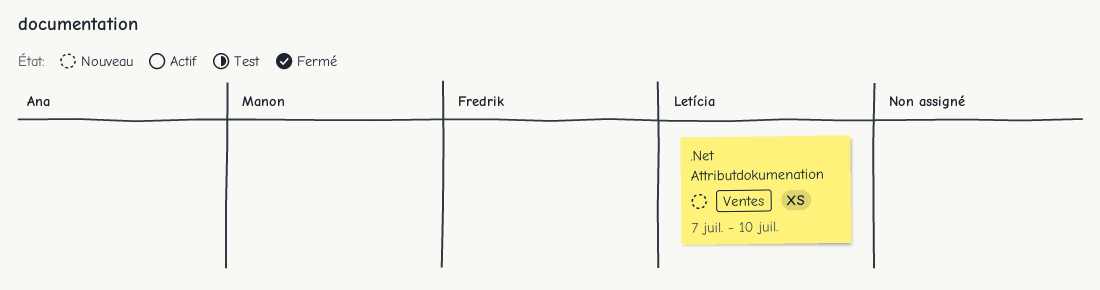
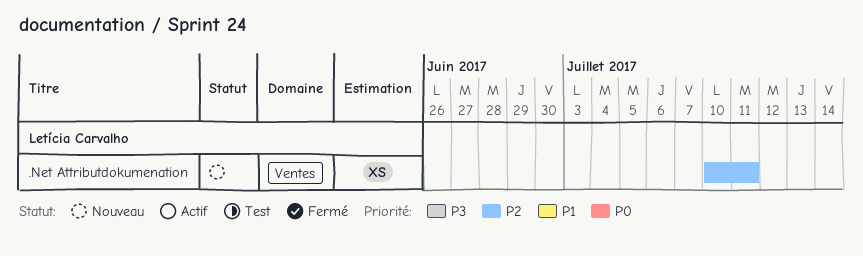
.Net Attributdokumenation, start: Jul 7 -> Jul 10
.Net Attributdokumenation, due: Jul 10 -> Jul 11

